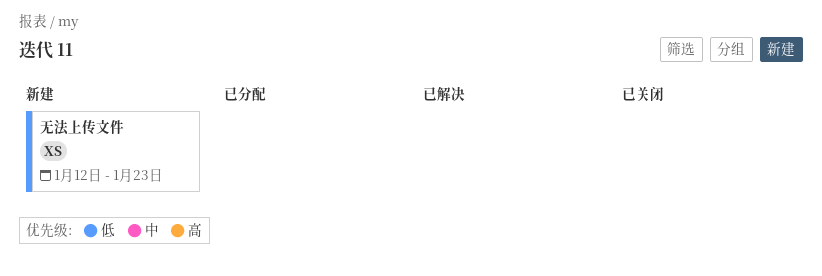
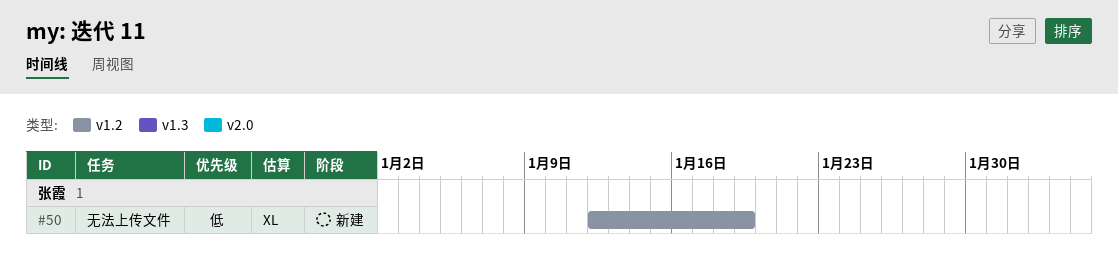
无法上传文件, estimate: XS -> XL
无法上传文件, due: Jan 23 -> Jan 19

